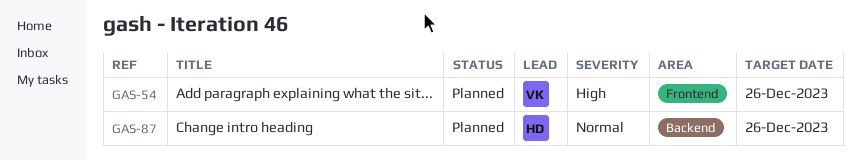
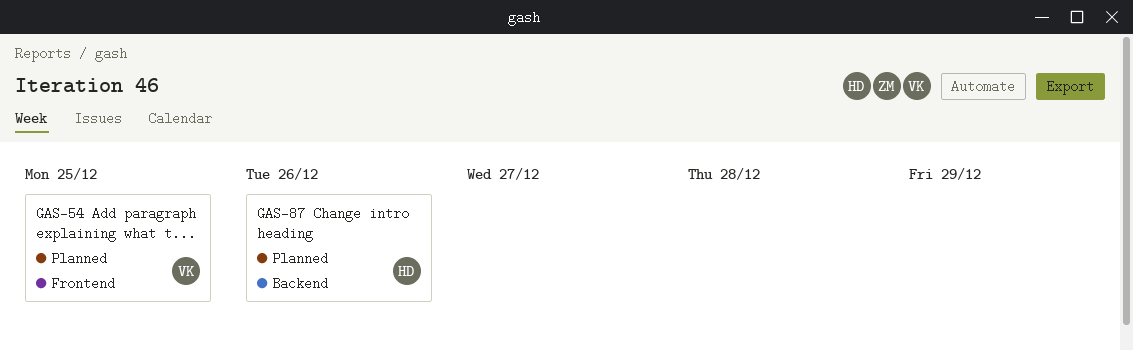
GAS-54, due: Dec 26 -> Dec 25

